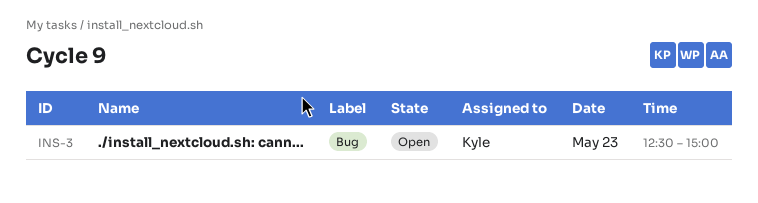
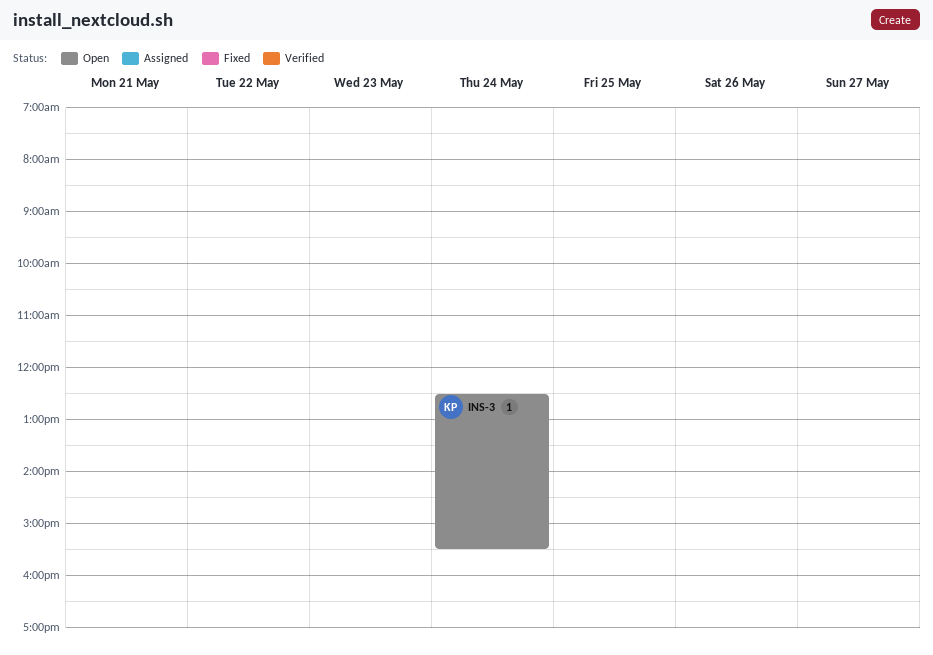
INS-3, day: May 23 -> May 24
INS-3, ends: 15:00 -> 15:30

